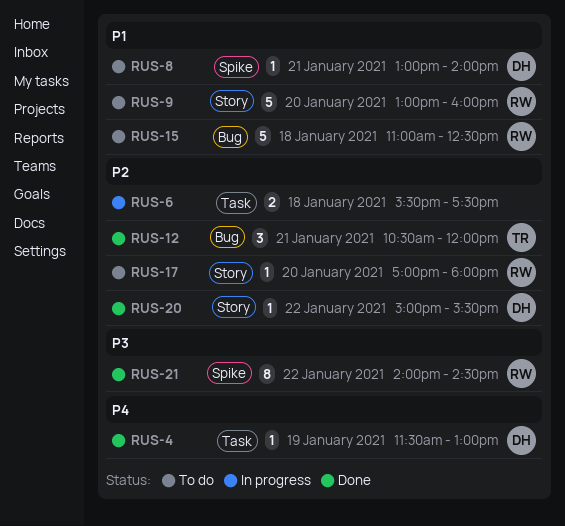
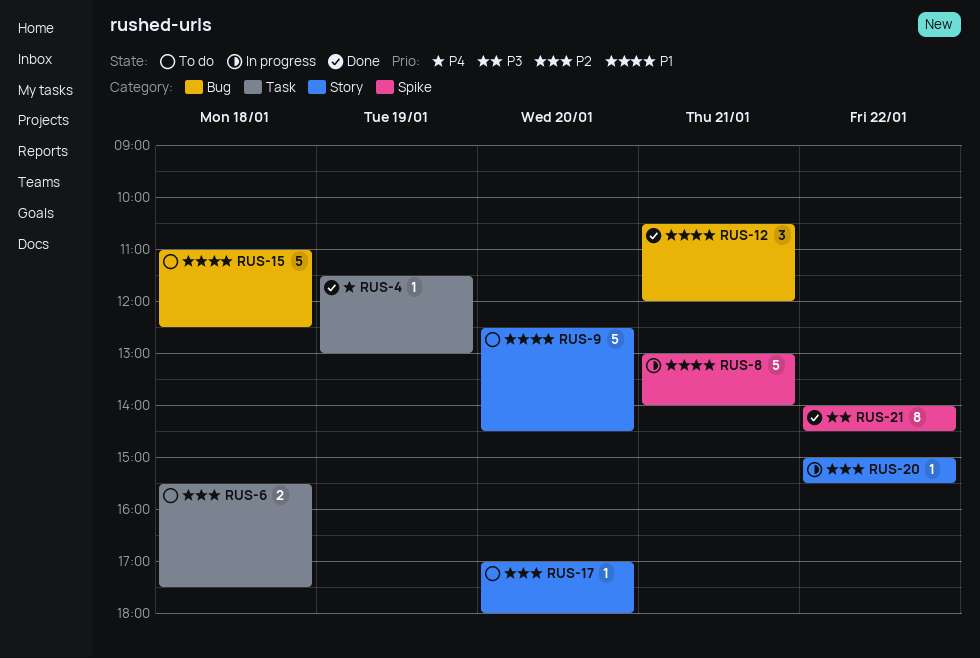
RUS-6, status: In progress -> To do
RUS-8, status: To do -> In progress
RUS-8, estimate: 1 -> 5
RUS-9, begins: 13:00 -> 12:30
RUS-9, ends: 16:00 -> 14:30
RUS-12, priority: P2 -> P1
RUS-20, status: Done -> In progress

